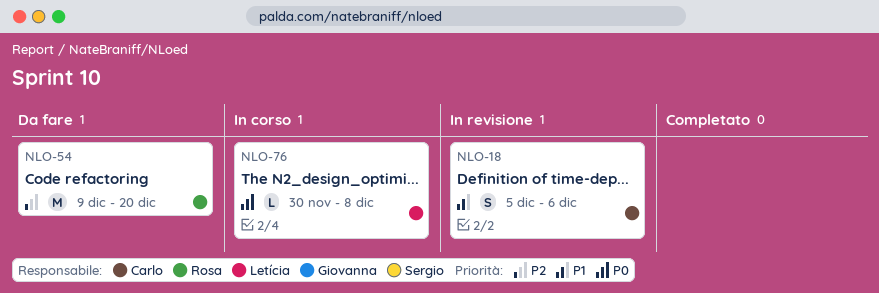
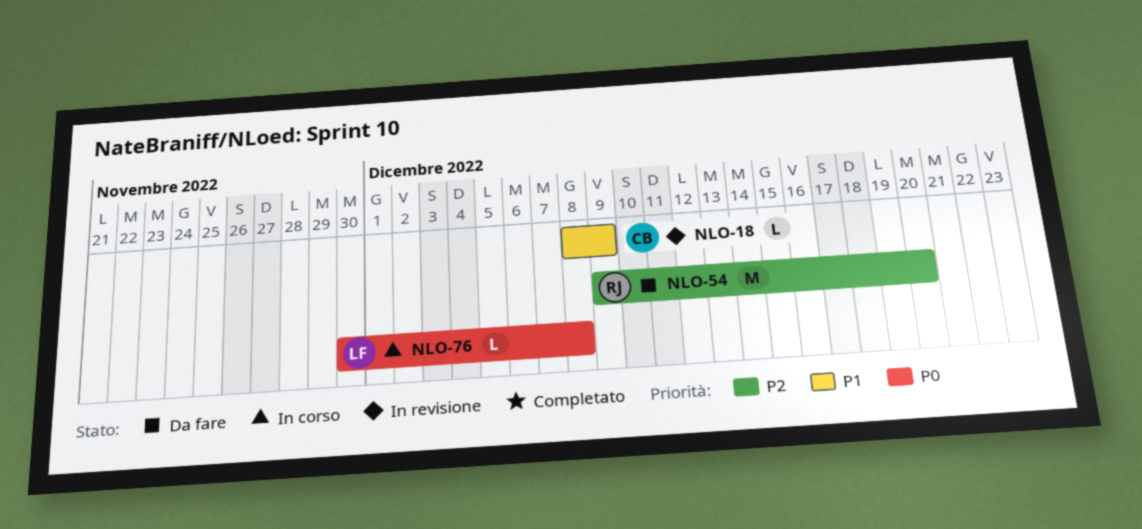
NLO-18, estimate: S -> L
NLO-18, start: Dec 5 -> Dec 8
NLO-18, due: Dec 6 -> Dec 9

